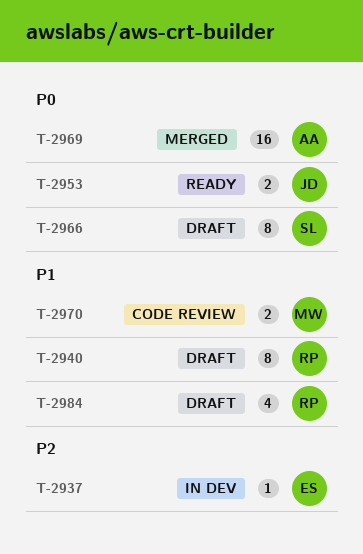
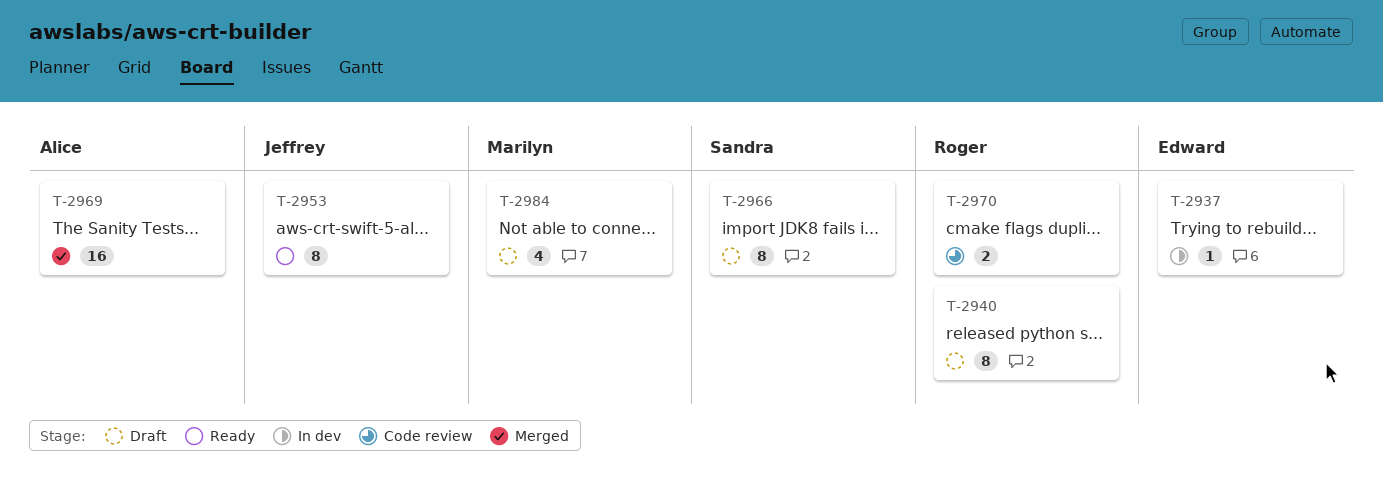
T-2953, estimate: 2 -> 8
T-2970, owner: Marilyn -> Roger
T-2984, owner: Roger -> Marilyn

